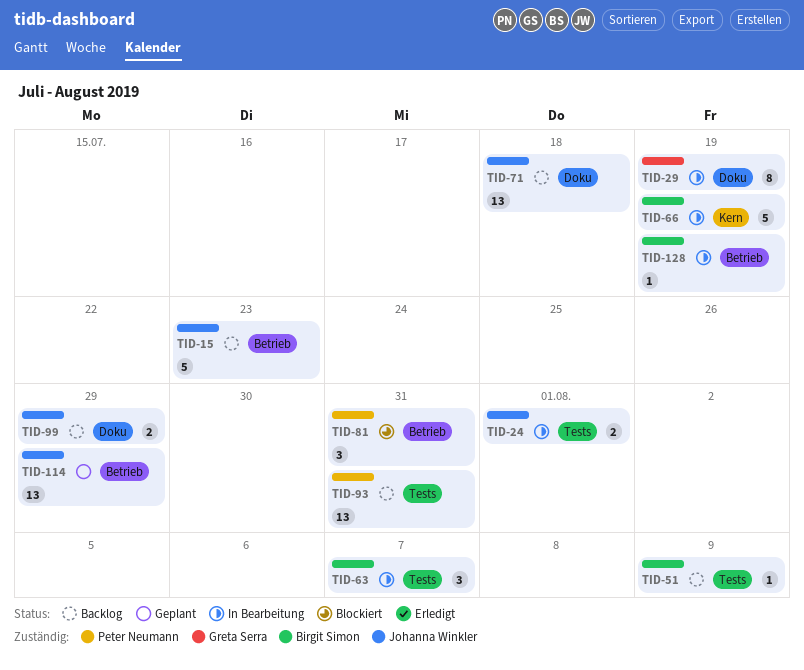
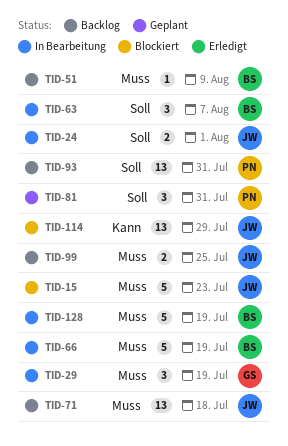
TID-15, status: Backlog -> Blockiert
TID-29, estimate: 8 -> 3
TID-81, status: Blockiert -> Geplant
TID-99, due: Jul 29 -> Jul 25
TID-114, status: Geplant -> Blockiert
TID-128, estimate: 1 -> 5

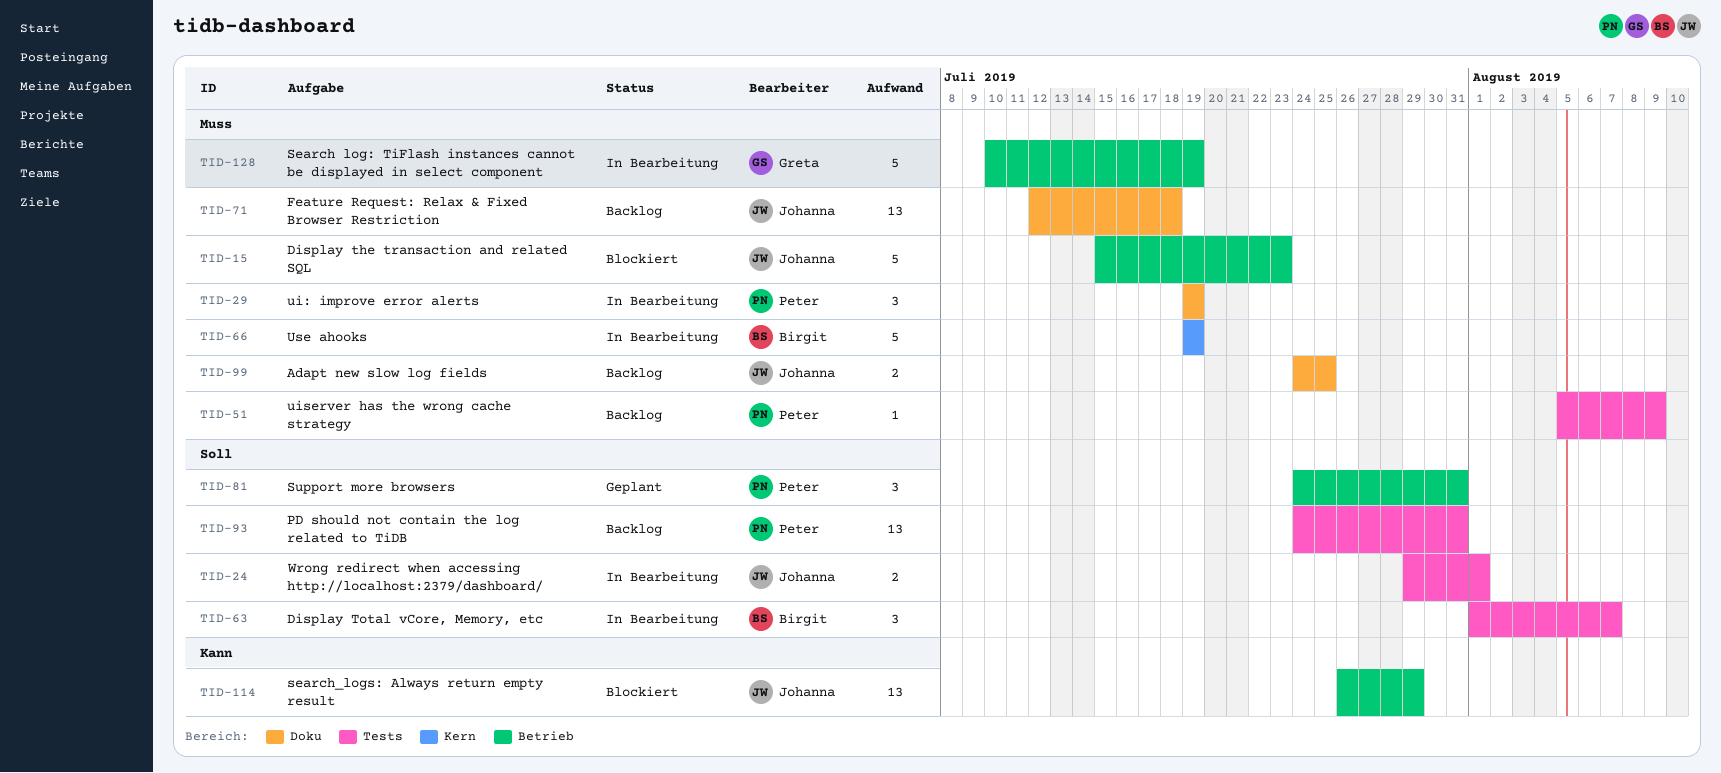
TID-29, owner: Greta -> Peter
TID-51, owner: Birgit -> Peter
TID-128, owner: Birgit -> Greta

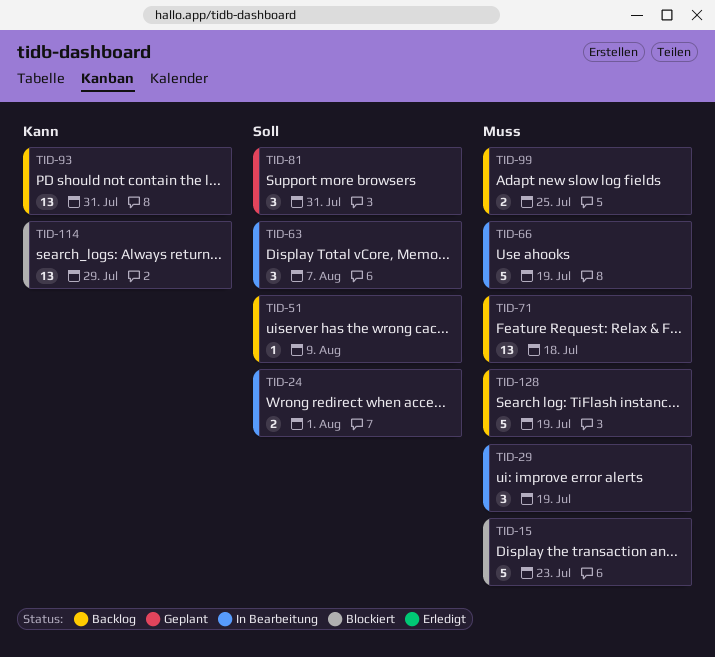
TID-51, priority: Muss -> Soll
TID-93, priority: Soll -> Kann
TID-128, status: In Bearbeitung -> Backlog

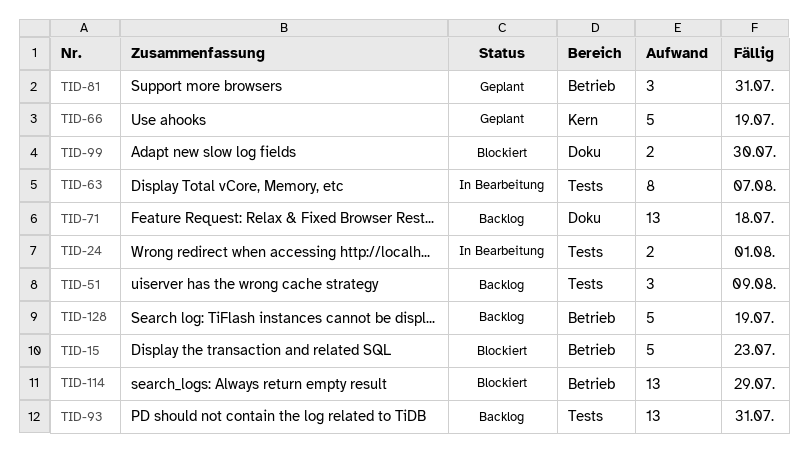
TID-29: present -> none
TID-51, estimate: 1 -> 3
TID-63, estimate: 3 -> 8
TID-66, status: In Bearbeitung -> Geplant
TID-99, status: Backlog -> Blockiert
TID-99, due: Jul 25 -> Jul 30

